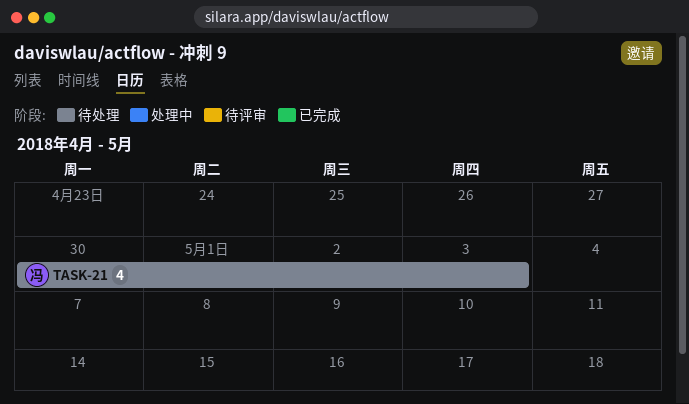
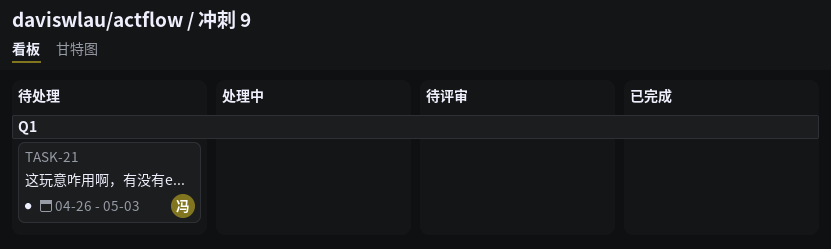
TASK-21, estimate: 4 -> 1
TASK-21, start: Apr 30 -> Apr 26

